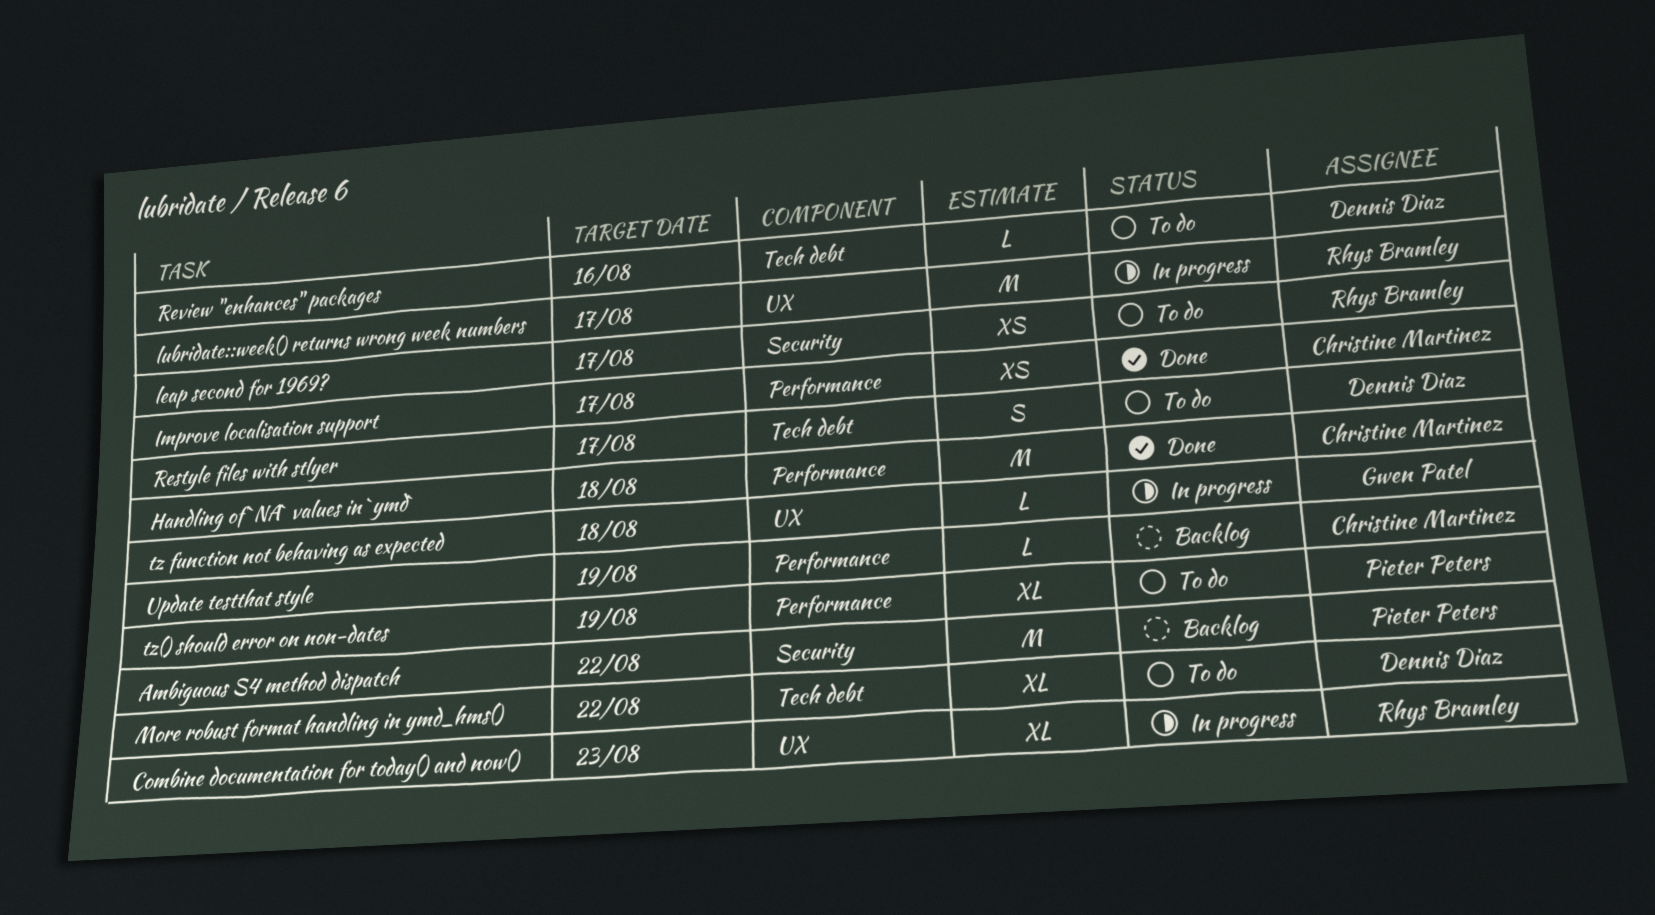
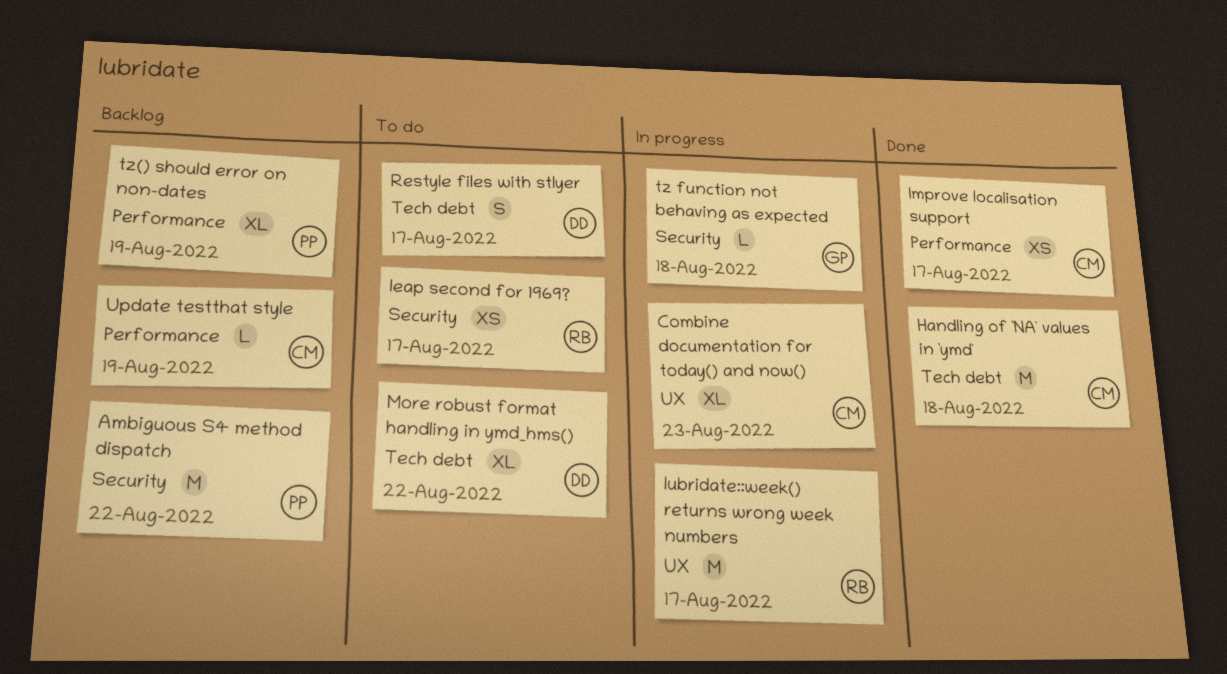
Combine documentation for today() and now(), owner: Rhys Bramley -> Christine Martinez
Handling of `NA` values in `ymd`, label: Performance -> Tech debt
Review "enhances" packages: present -> none
tz function not behaving as expected, label: UX -> Security
tz() should error on non-dates, status: To do -> Backlog

